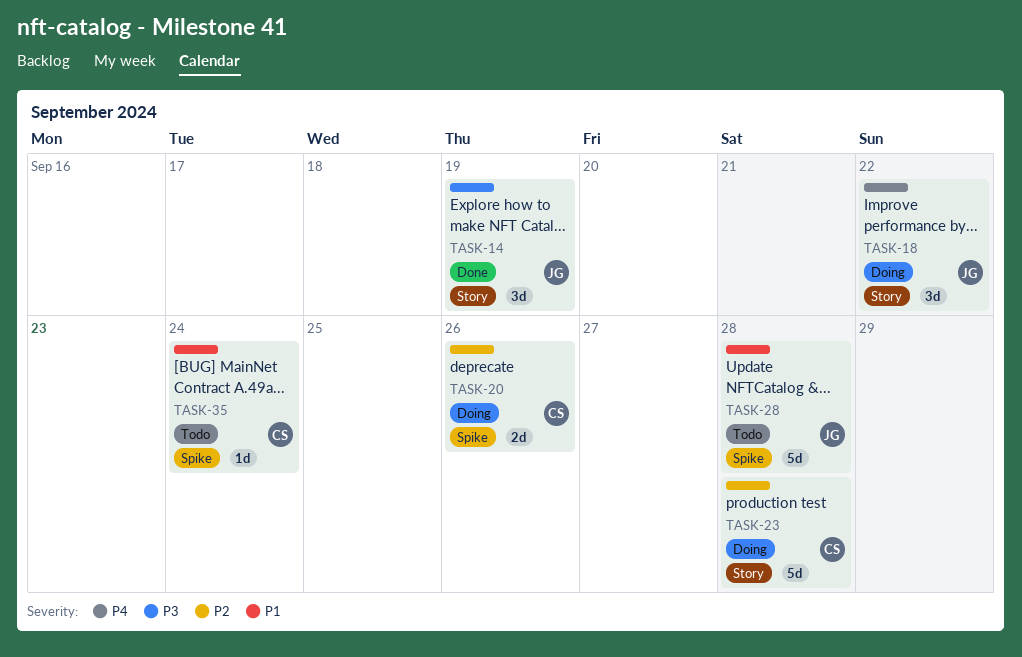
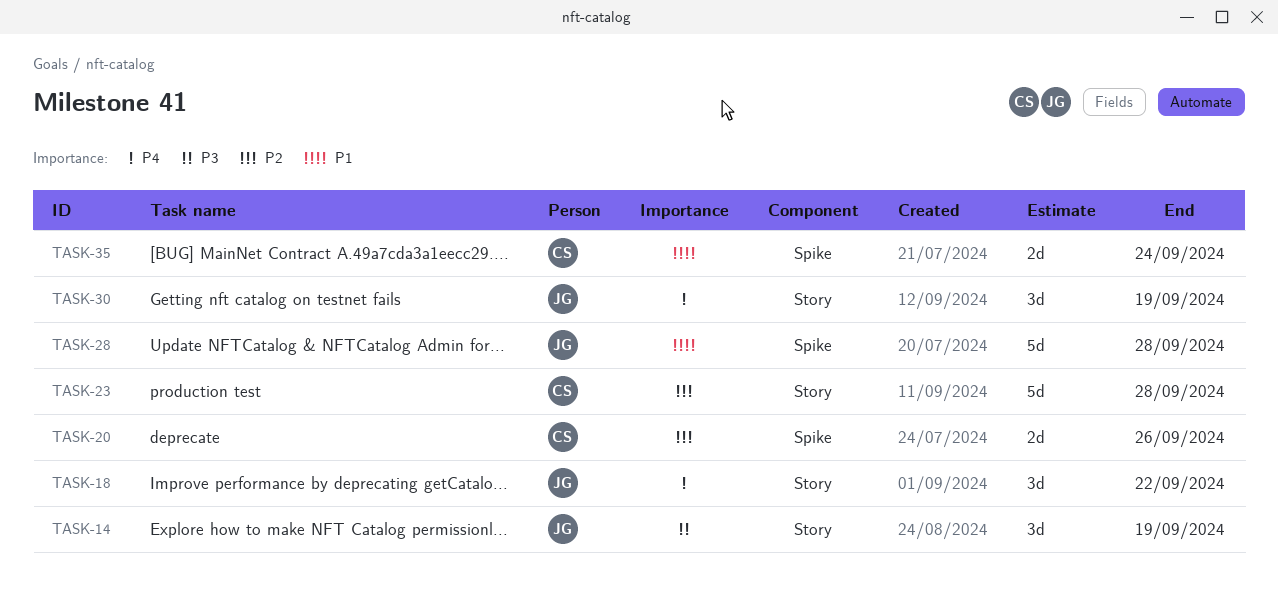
TASK-30: none -> present
TASK-35, estimate: 1d -> 2d

